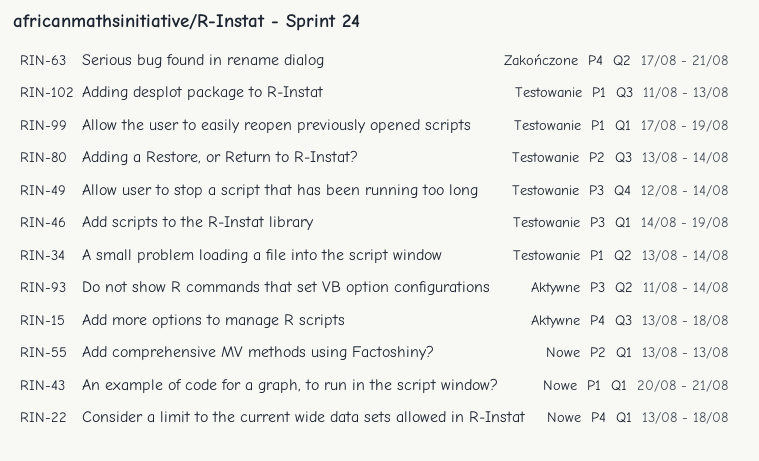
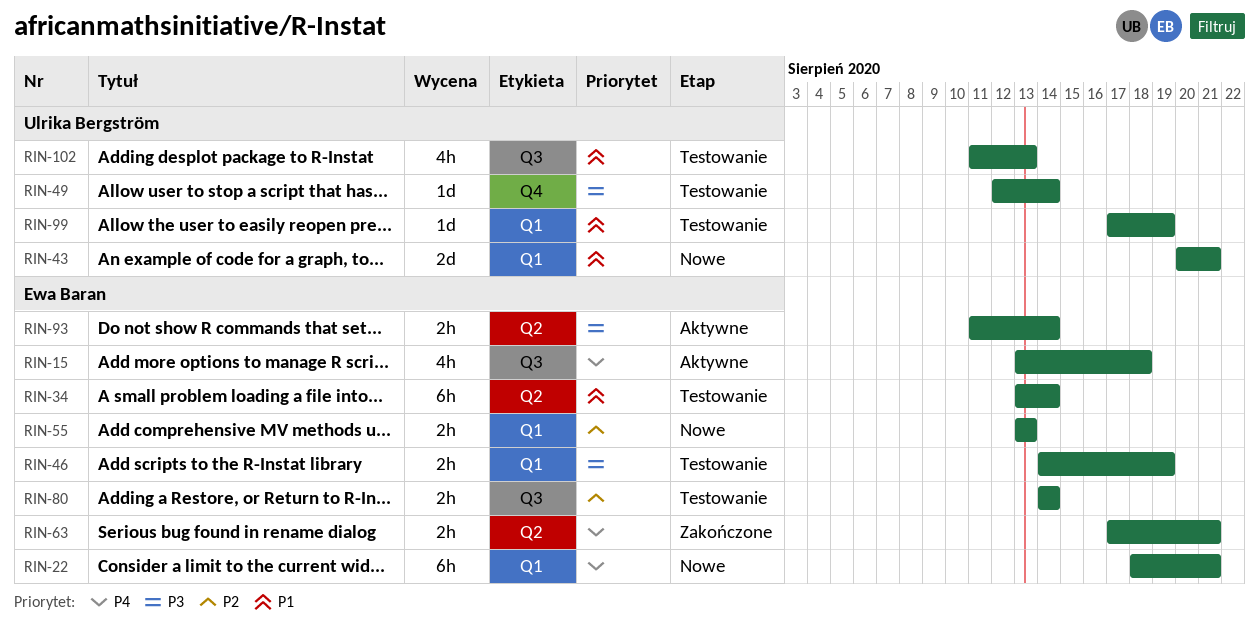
RIN-22, start: Aug 13 -> Aug 18
RIN-22, due: Aug 18 -> Aug 21
RIN-80, start: Aug 13 -> Aug 14

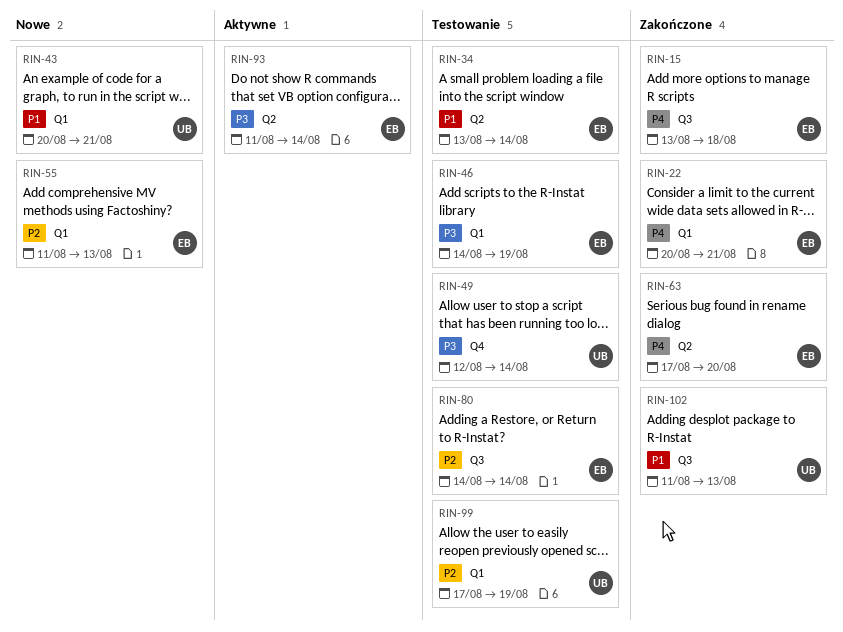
RIN-15, status: Aktywne -> Zakończone
RIN-22, status: Nowe -> Zakończone
RIN-22, start: Aug 18 -> Aug 20
RIN-55, start: Aug 13 -> Aug 11
RIN-63, due: Aug 21 -> Aug 20
RIN-99, priority: P1 -> P2
RIN-102, status: Testowanie -> Zakończone

